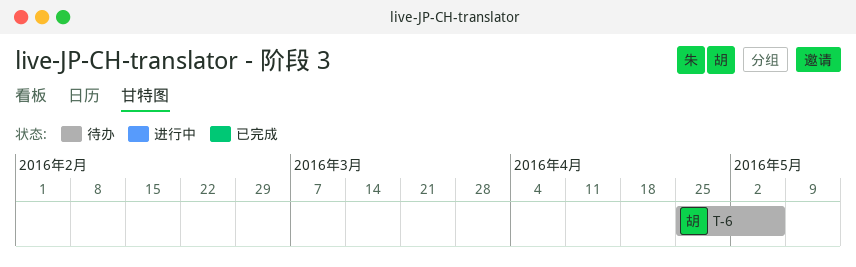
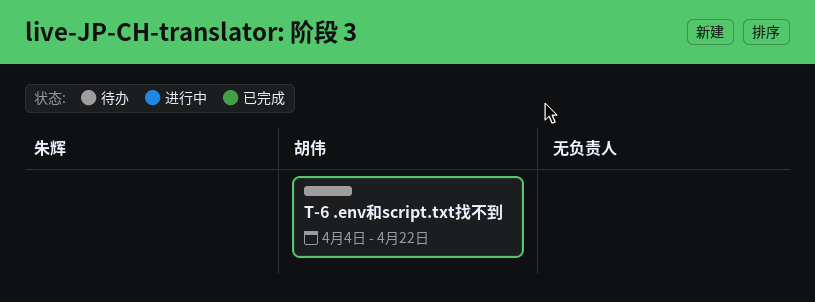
T-6, start: Apr 25 -> Apr 4
T-6, due: May 6 -> Apr 22

